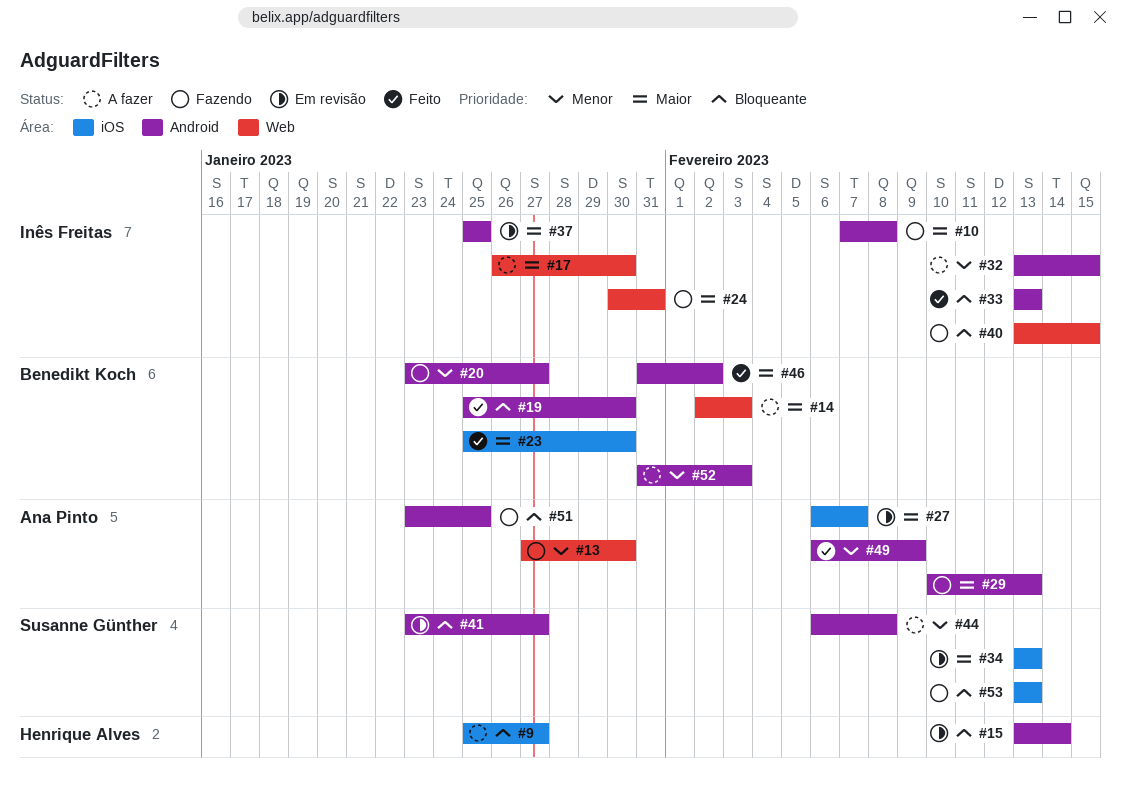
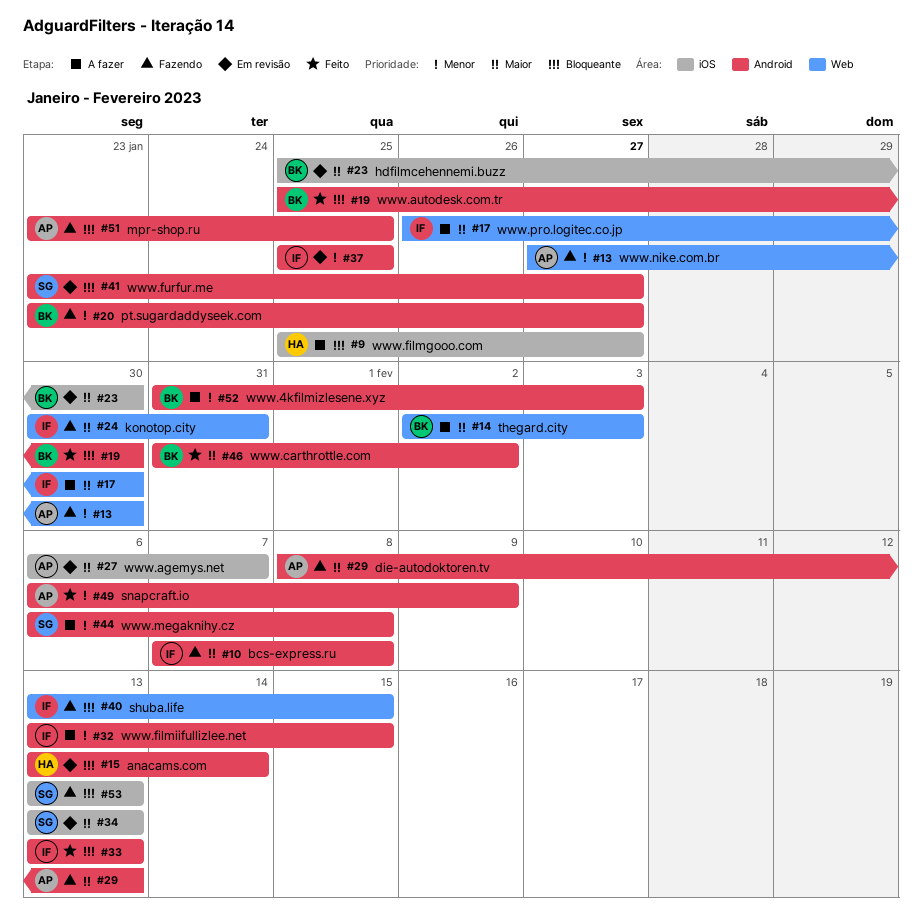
#23, status: Feito -> Em revisão
#29, start: Feb 10 -> Feb 8
#37, priority: Maior -> Menor

